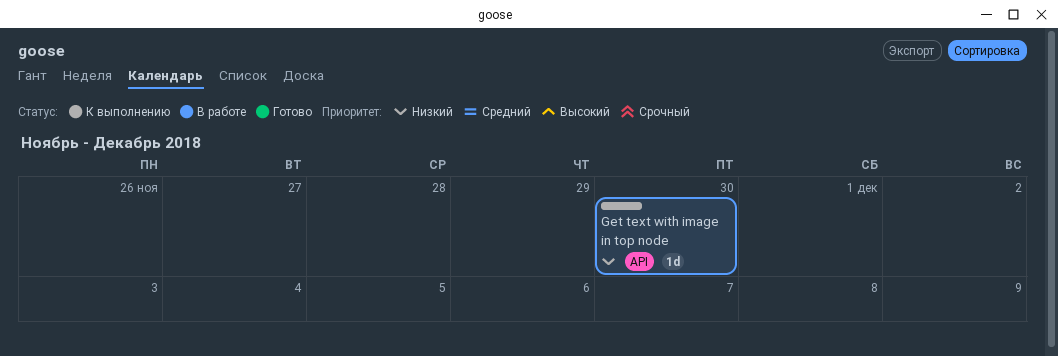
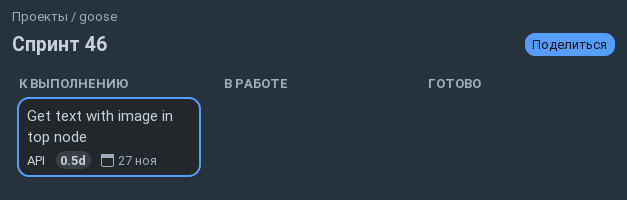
Get text with image in top node, estimate: 1d -> 0.5d
Get text with image in top node, due: Nov 30 -> Nov 27

